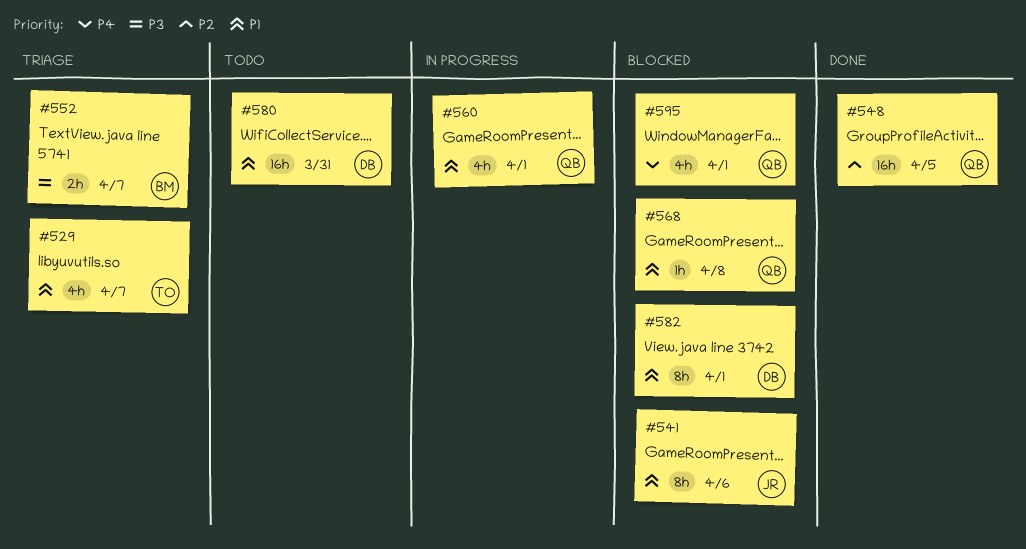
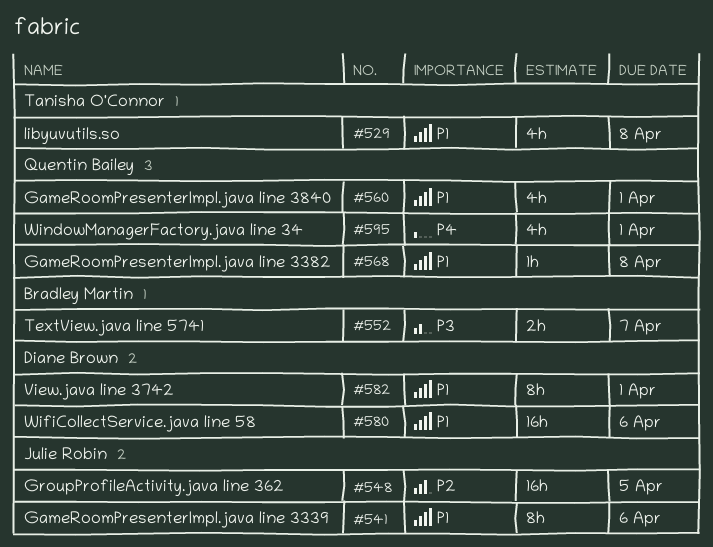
#529, due: Apr 7 -> Apr 8
#548, owner: Quentin Bailey -> Julie Robin
#580, due: Mar 31 -> Apr 6

